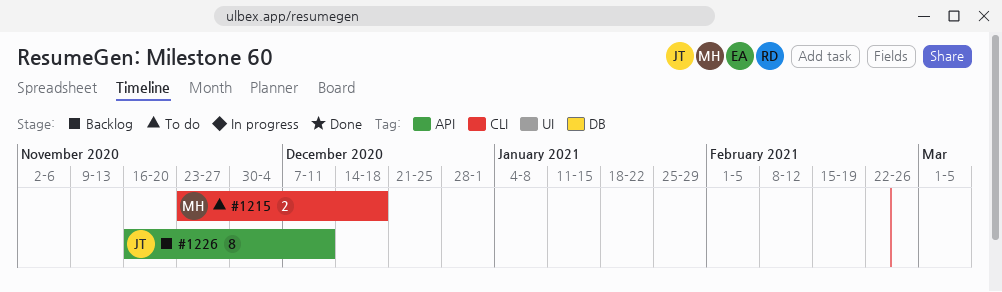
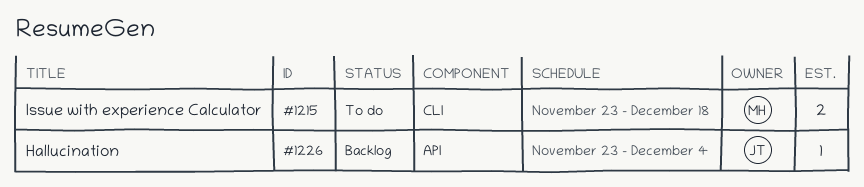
#1226, estimate: 8 -> 1
#1226, start: Nov 16 -> Nov 23
#1226, due: Dec 11 -> Dec 4

